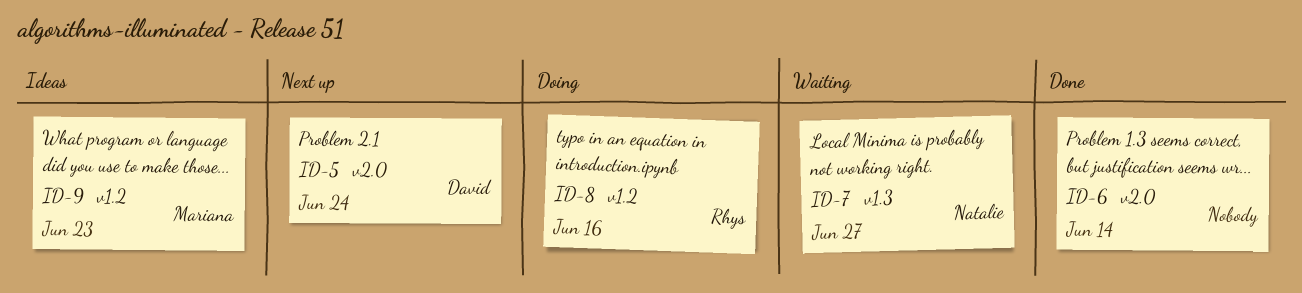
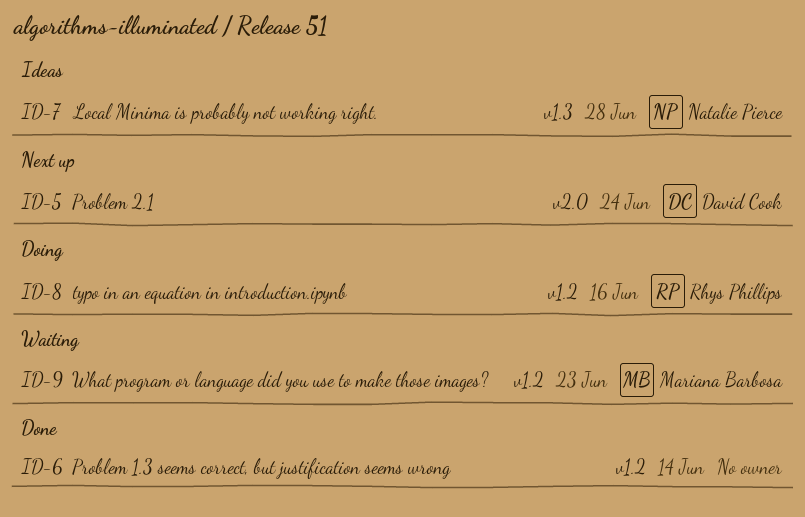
ID-6, label: v2.0 -> v1.2
ID-7, status: Waiting -> Ideas
ID-7, due: Jun 27 -> Jun 28
ID-9, status: Ideas -> Waiting

